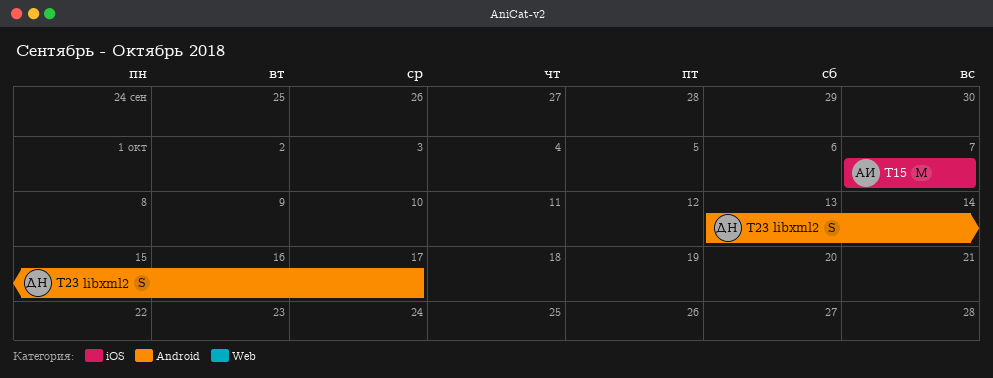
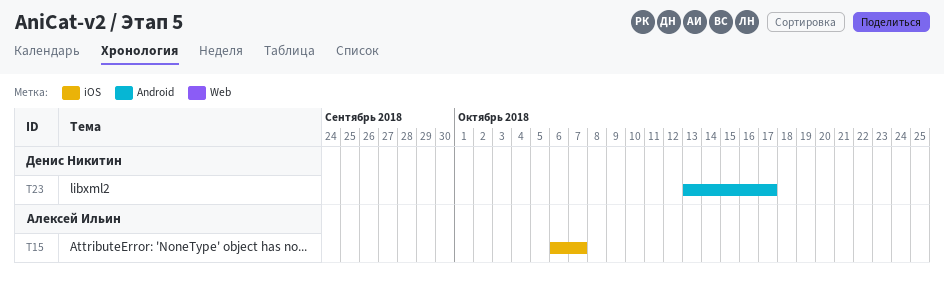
T15, start: Oct 7 -> Oct 6

